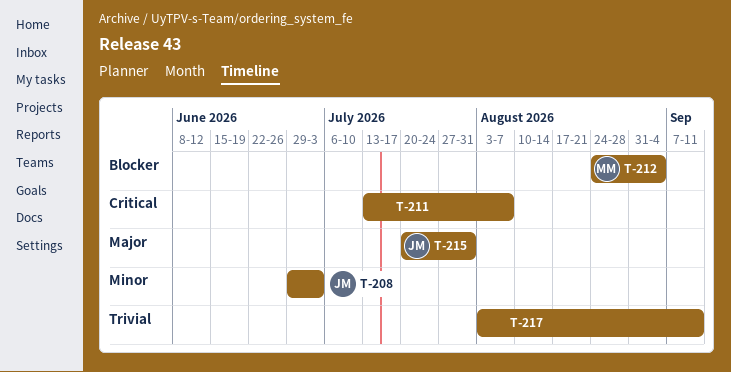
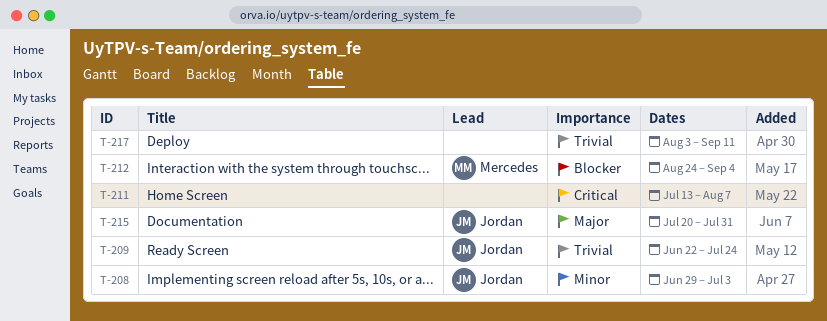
T-209: none -> present

